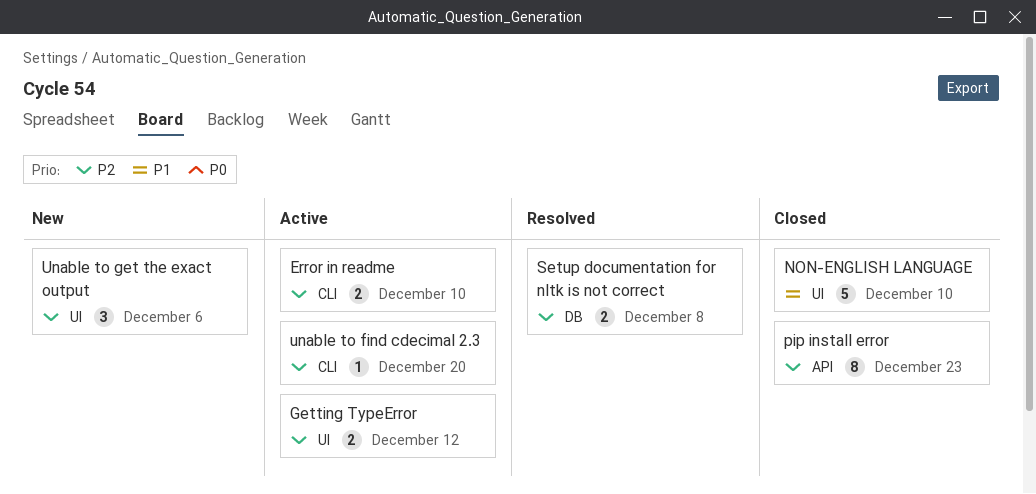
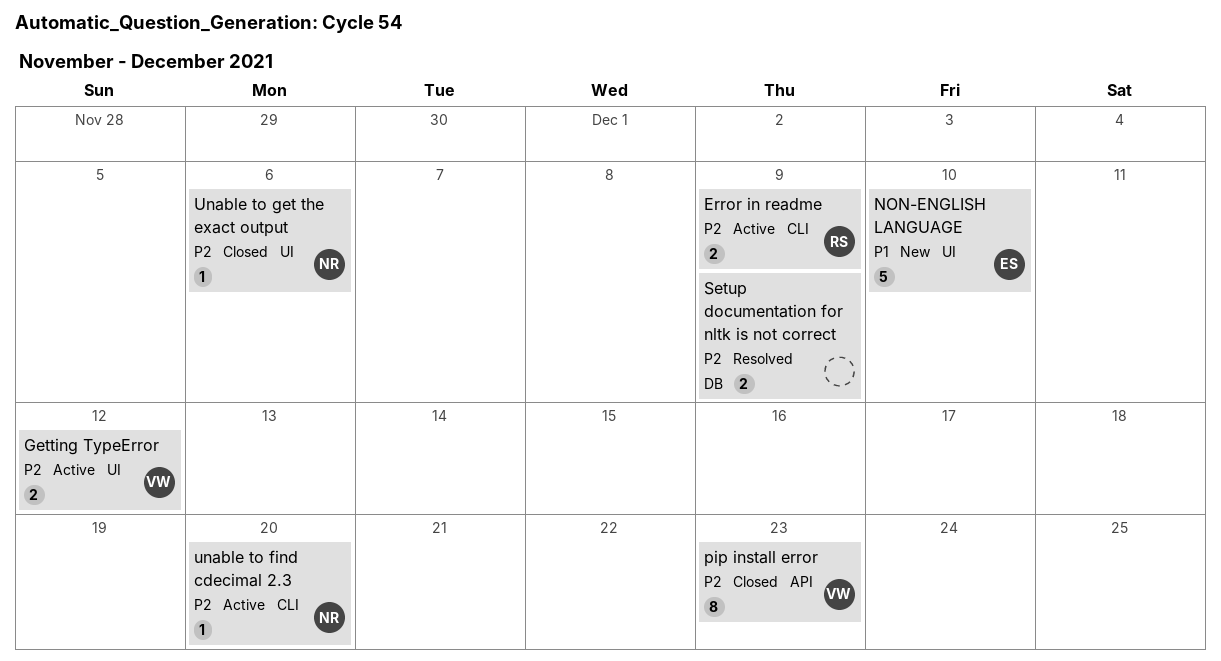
Error in readme, due: Dec 10 -> Dec 9
NON-ENGLISH LANGUAGE, status: Closed -> New
Setup documentation for nltk is not correct, due: Dec 8 -> Dec 9
Unable to get the exact output, status: New -> Closed
Unable to get the exact output, estimate: 3 -> 1

